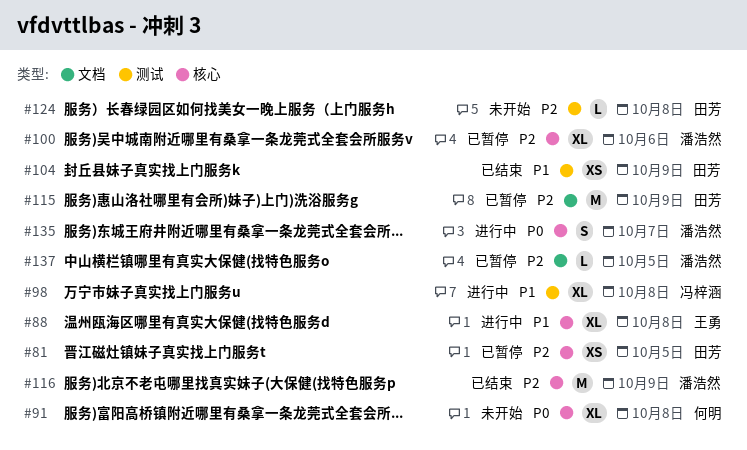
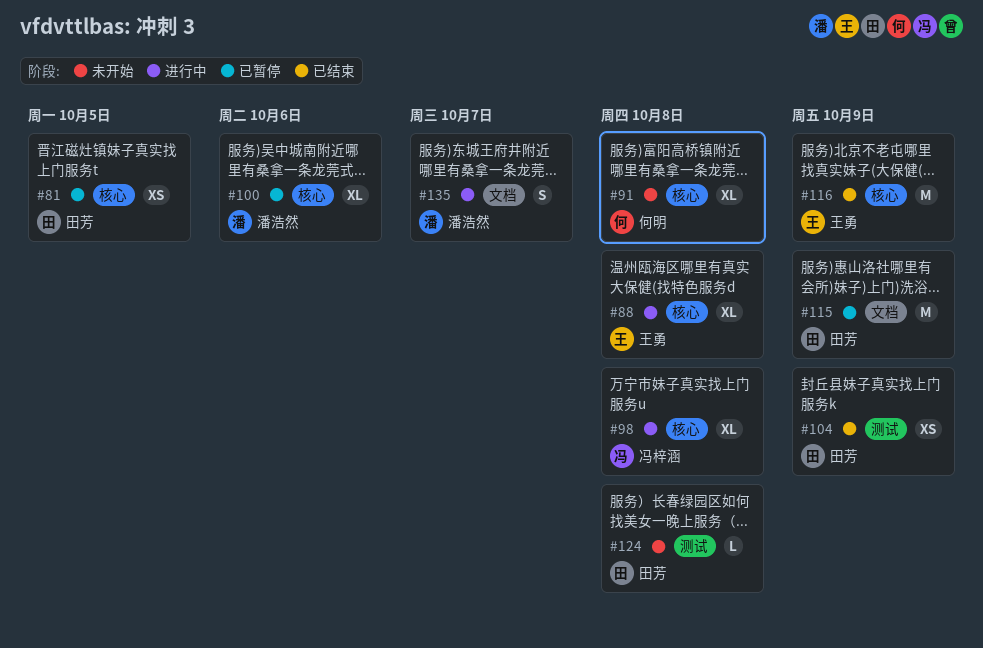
#98, label: 测试 -> 核心
#116, owner: 潘浩然 -> 王勇
#135, label: 核心 -> 文档
#137: present -> none

